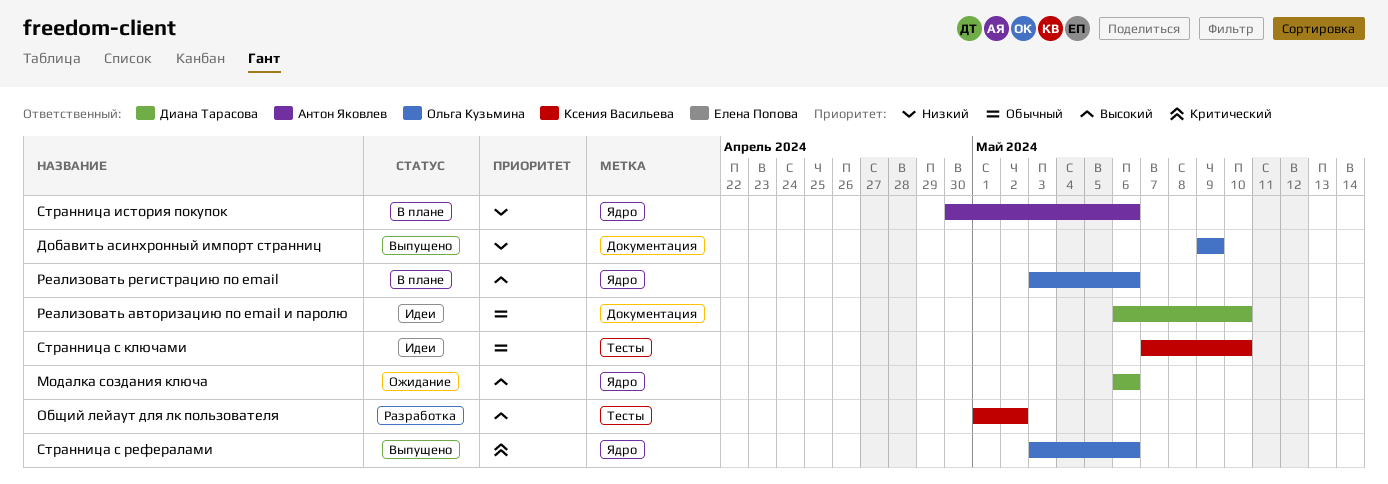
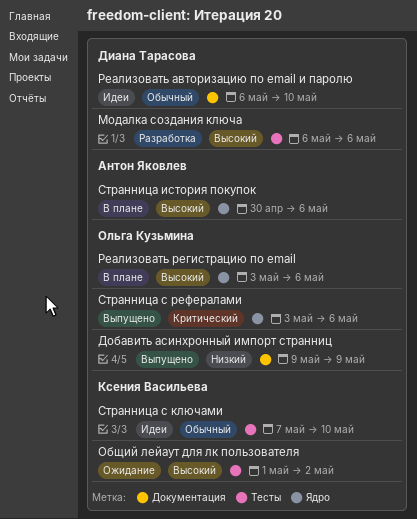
Модалка создания ключа, status: Ожидание -> Разработка
Модалка создания ключа, label: Ядро -> Тесты
Общий лейаут для лк пользователя, status: Разработка -> Ожидание
Странница история покупок, priority: Низкий -> Высокий

